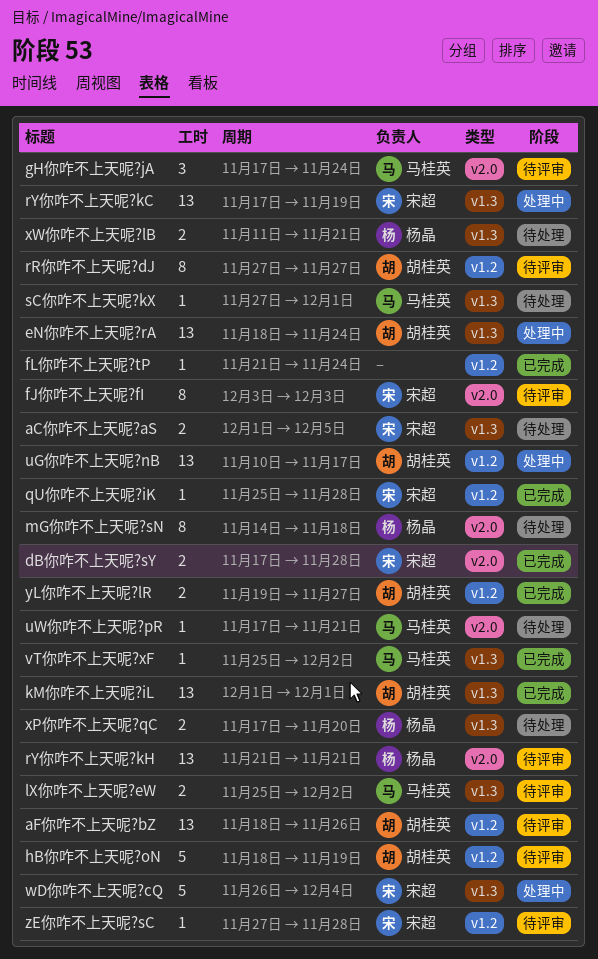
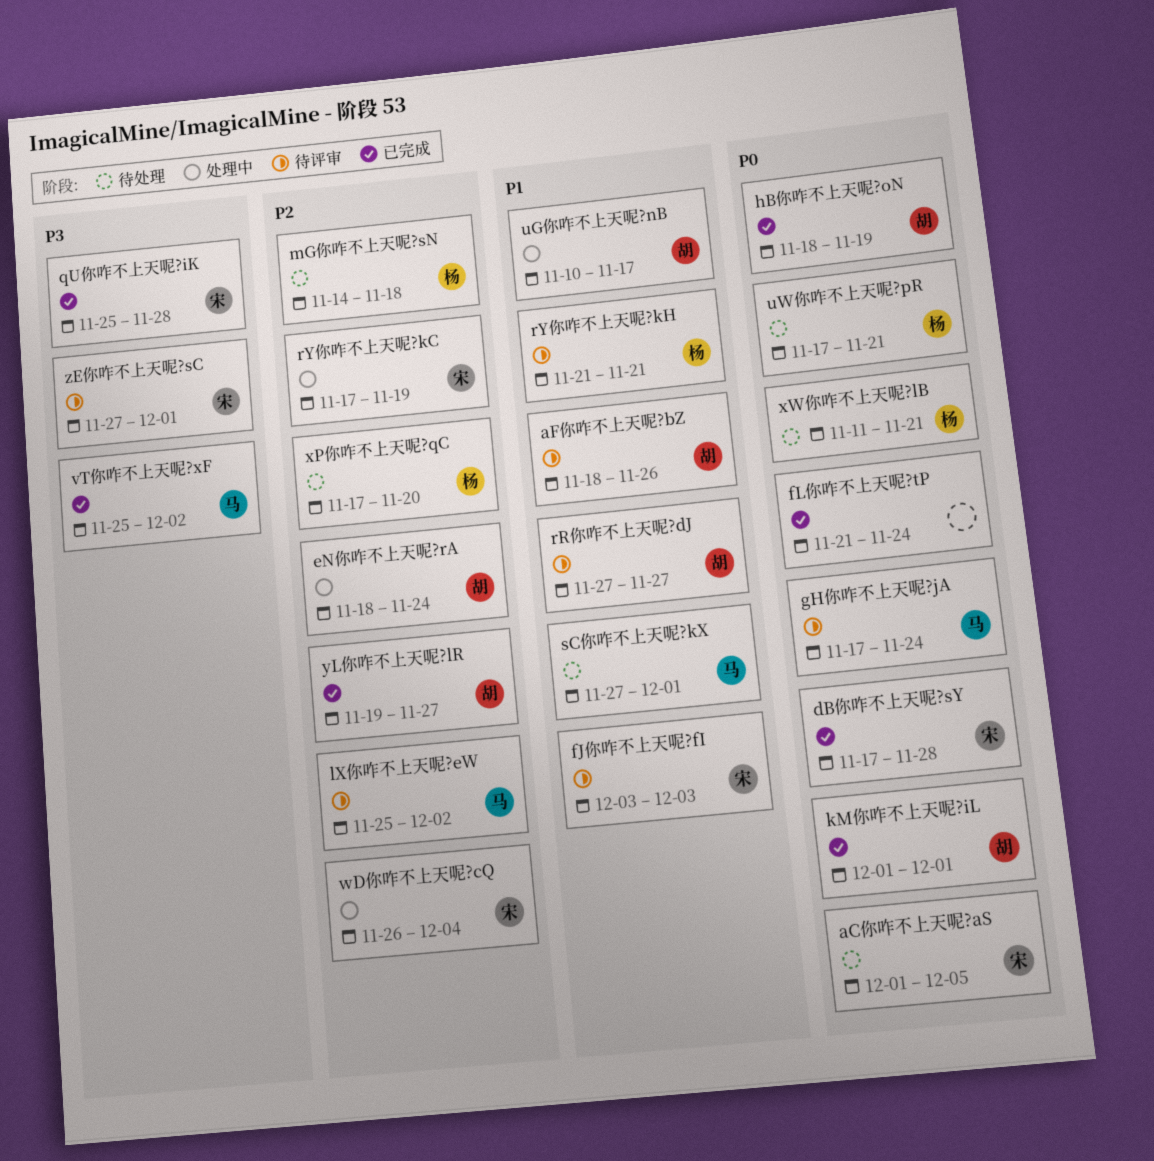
hB你咋不上天呢?oN, status: 待评审 -> 已完成
uW你咋不上天呢?pR, owner: 马桂英 -> 杨晶
zE你咋不上天呢?sC, due: Nov 28 -> Dec 1

